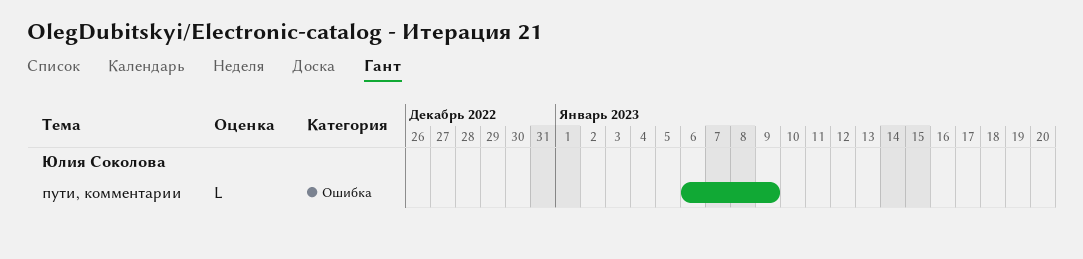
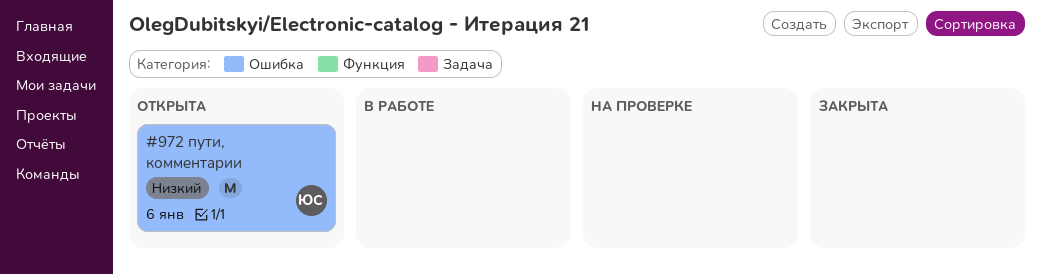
пути, комментарии, estimate: L -> M
пути, комментарии, due: Jan 9 -> Jan 6

